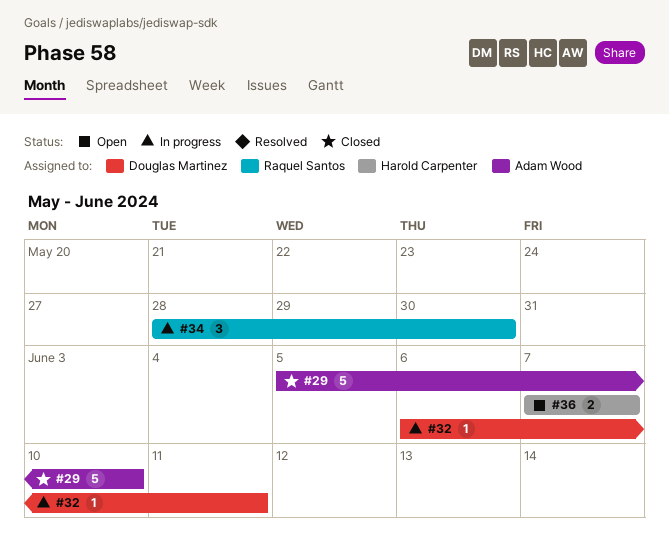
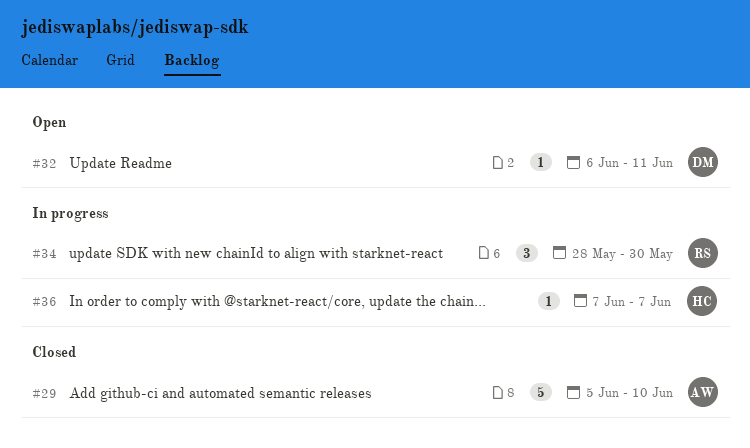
#32, status: In progress -> Open
#36, status: Open -> In progress
#36, estimate: 2 -> 1

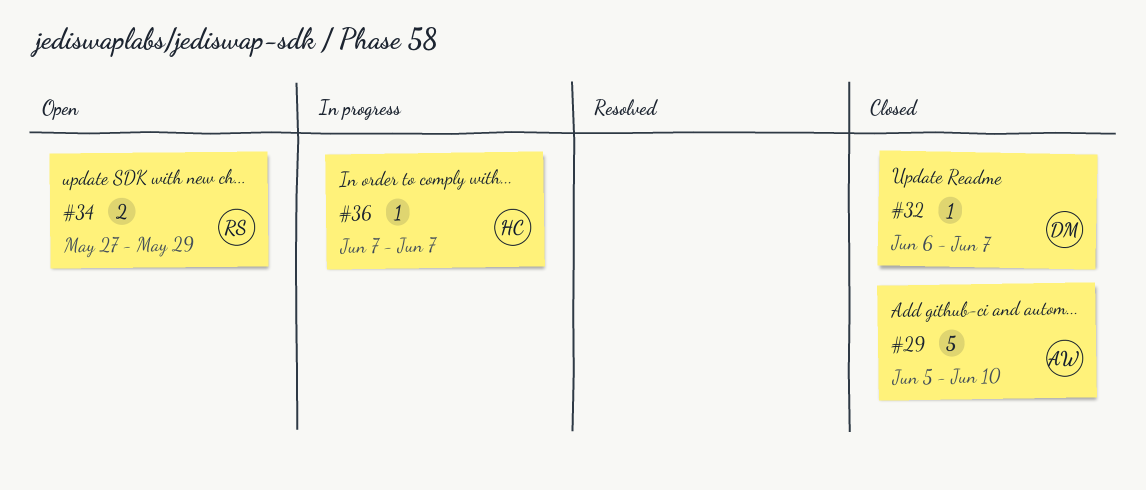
#32, status: Open -> Closed
#32, due: Jun 11 -> Jun 7
#34, status: In progress -> Open
#34, estimate: 3 -> 2
#34, start: May 28 -> May 27
#34, due: May 30 -> May 29

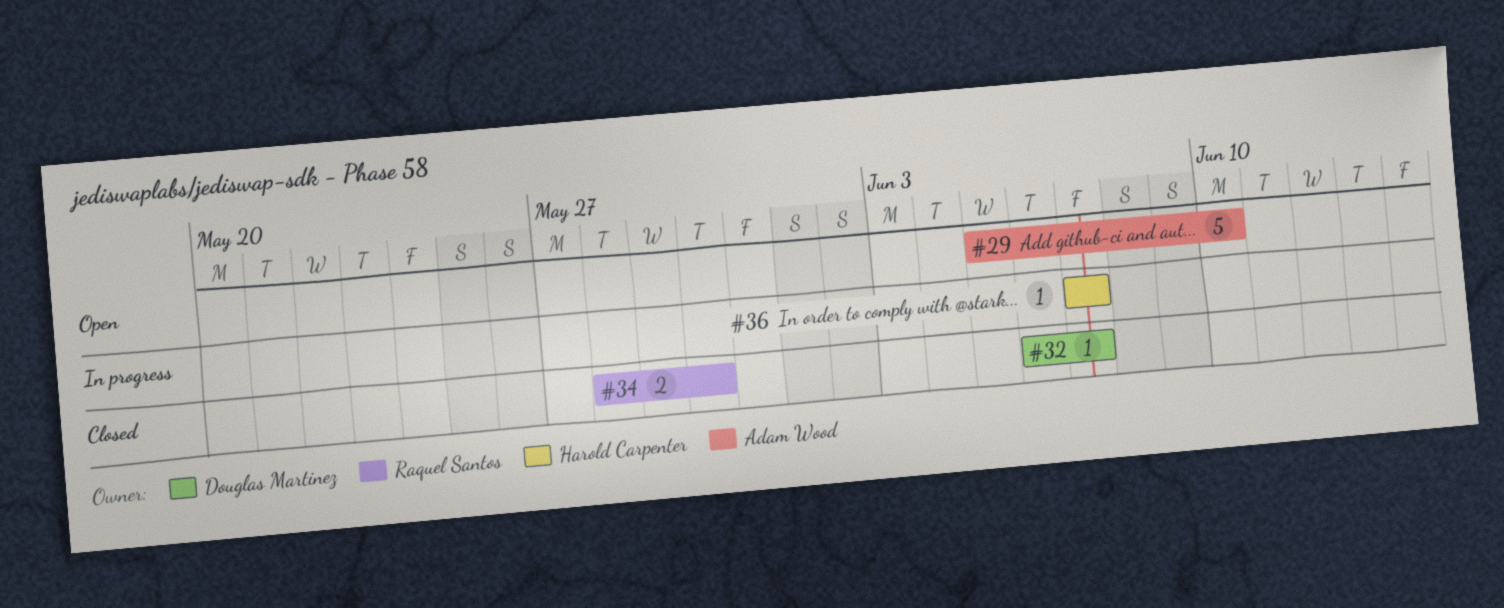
#29, status: Closed -> Open
#34, status: Open -> Closed
#34, start: May 27 -> May 28
#34, due: May 29 -> May 30

